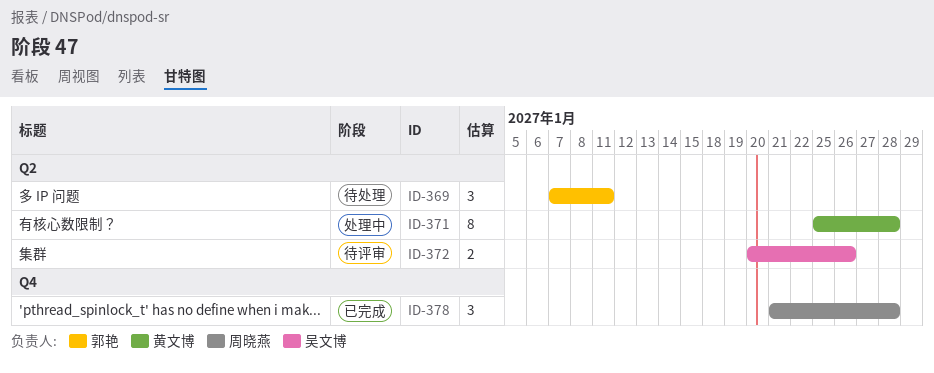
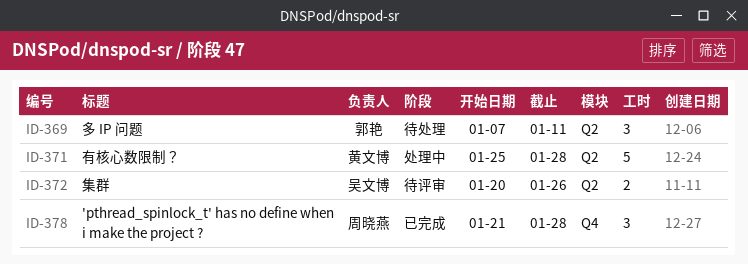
ID-371, estimate: 8 -> 5

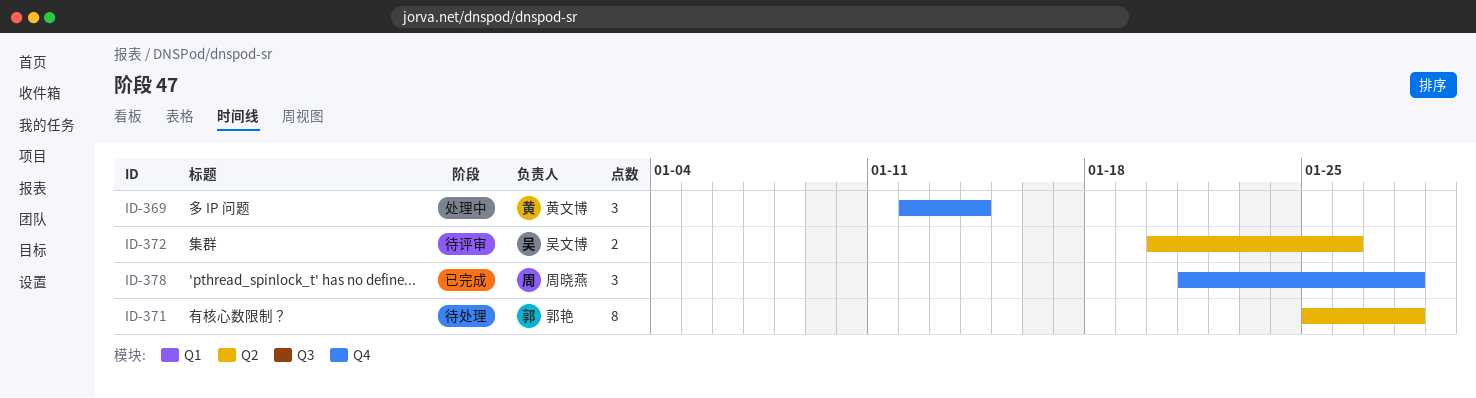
ID-369, status: 待处理 -> 处理中
ID-369, owner: 郭艳 -> 黄文博
ID-369, label: Q2 -> Q4
ID-369, start: Jan 7 -> Jan 12
ID-369, due: Jan 11 -> Jan 14
ID-371, status: 处理中 -> 待处理
ID-371, owner: 黄文博 -> 郭艳
ID-371, estimate: 5 -> 8

